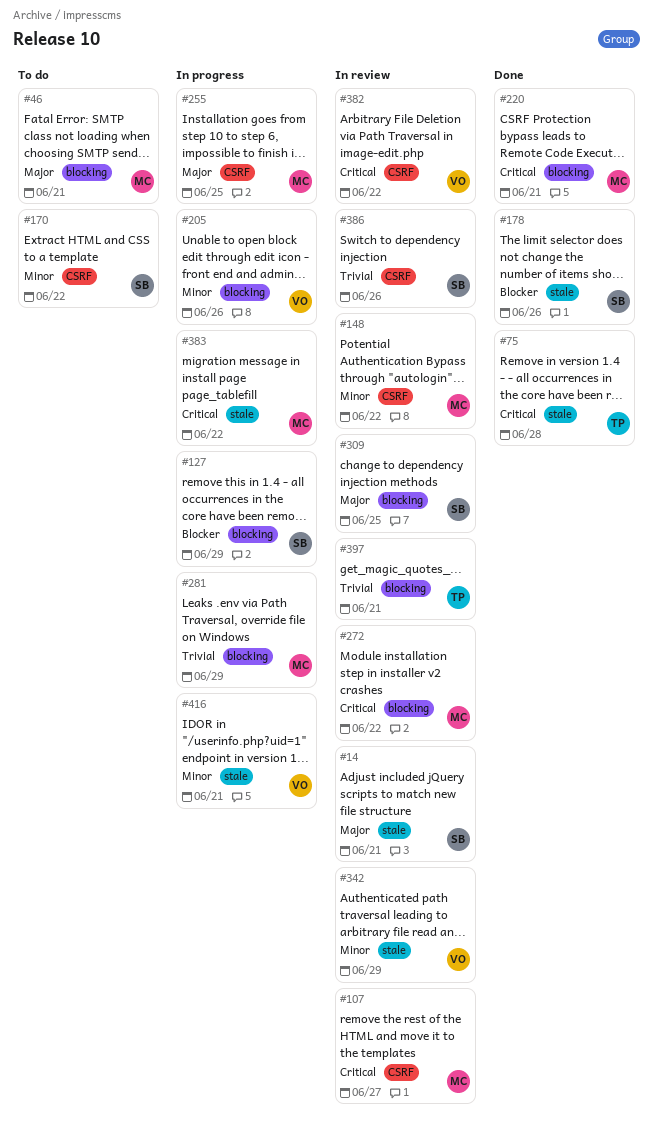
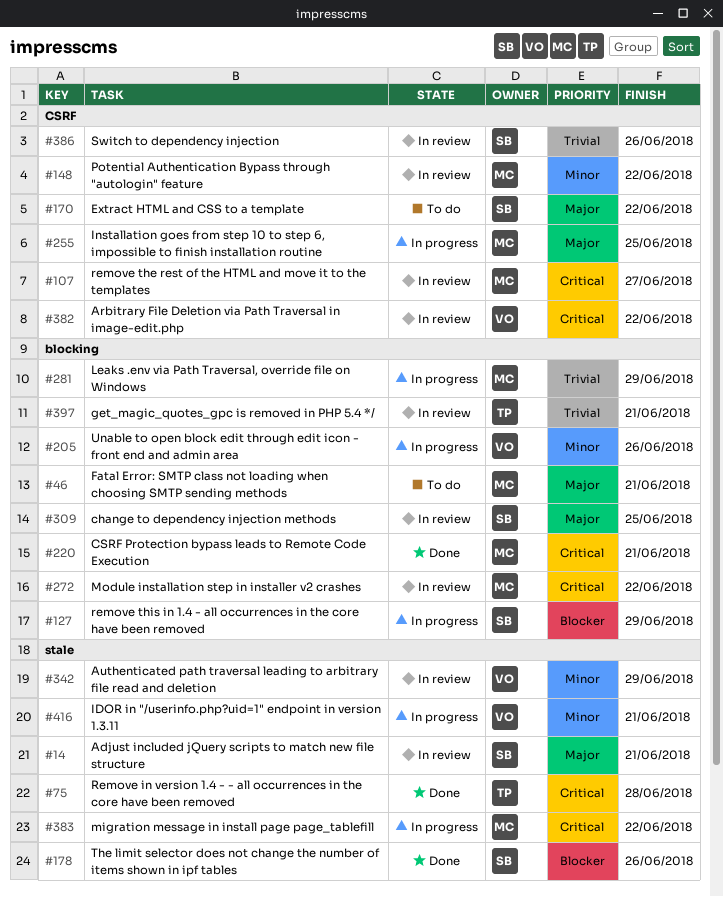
#170, priority: Minor -> Major

